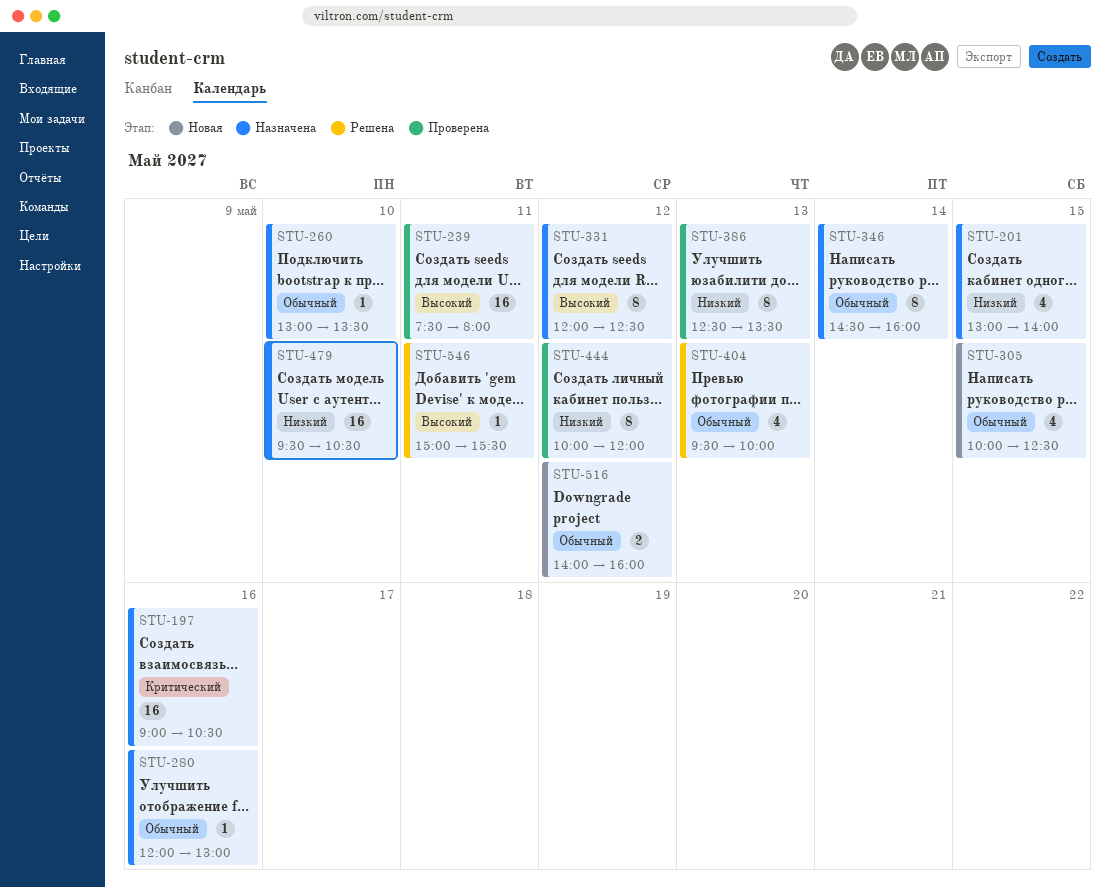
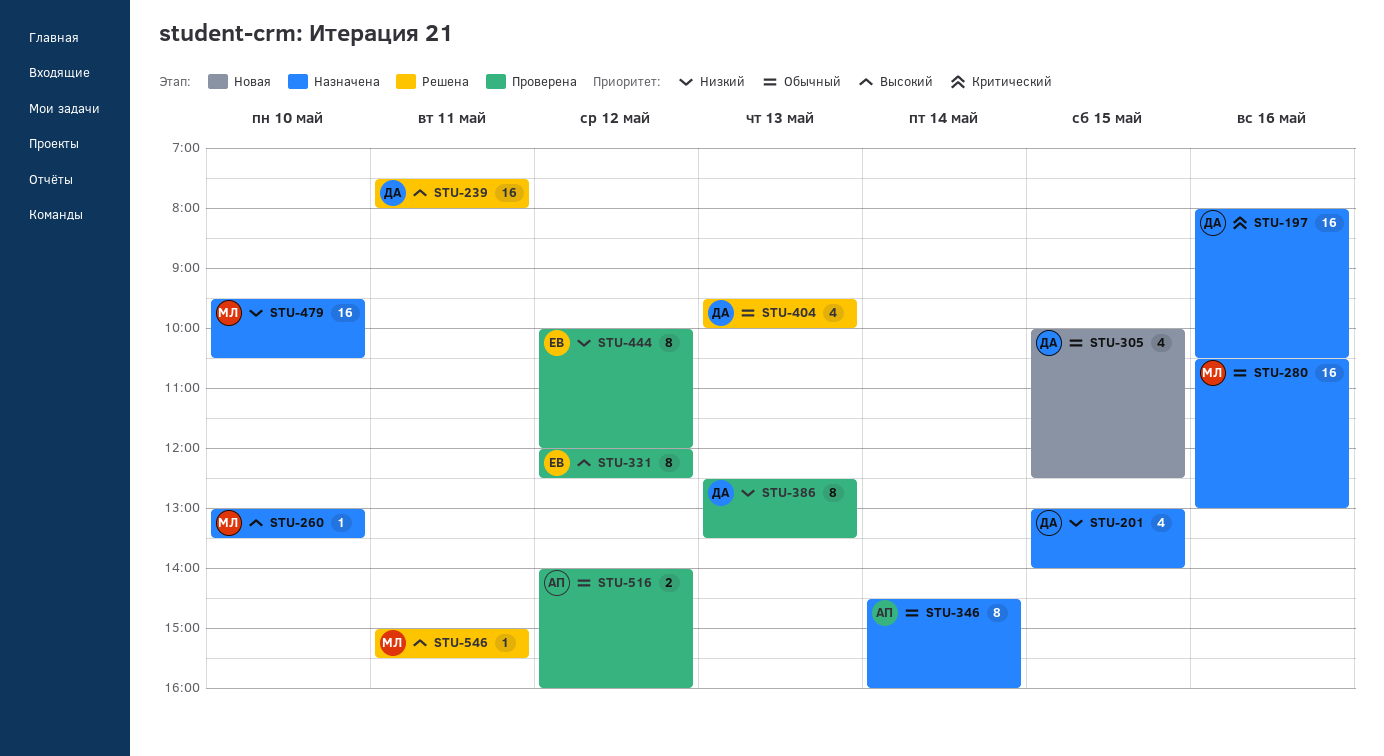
STU-197, begins: 09:00 -> 08:00
STU-239, status: Проверена -> Решена
STU-260, priority: Обычный -> Высокий
STU-280, estimate: 1 -> 16
STU-280, begins: 12:00 -> 10:30
STU-331, status: Назначена -> Проверена
STU-516, status: Новая -> Проверена

